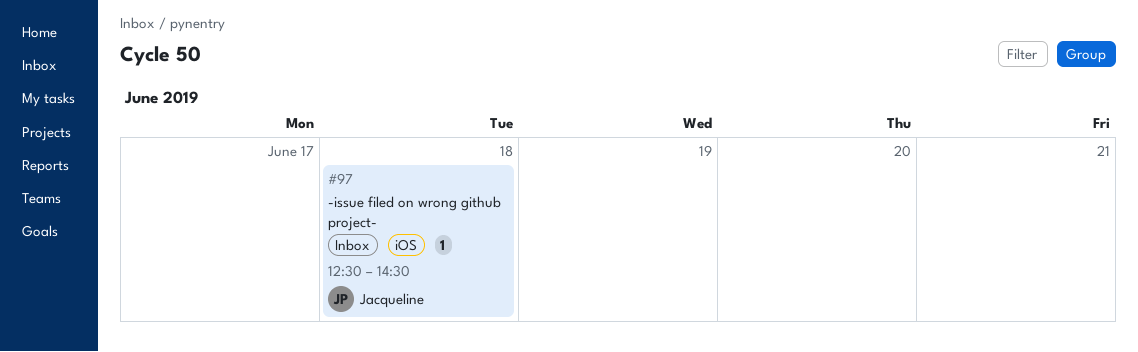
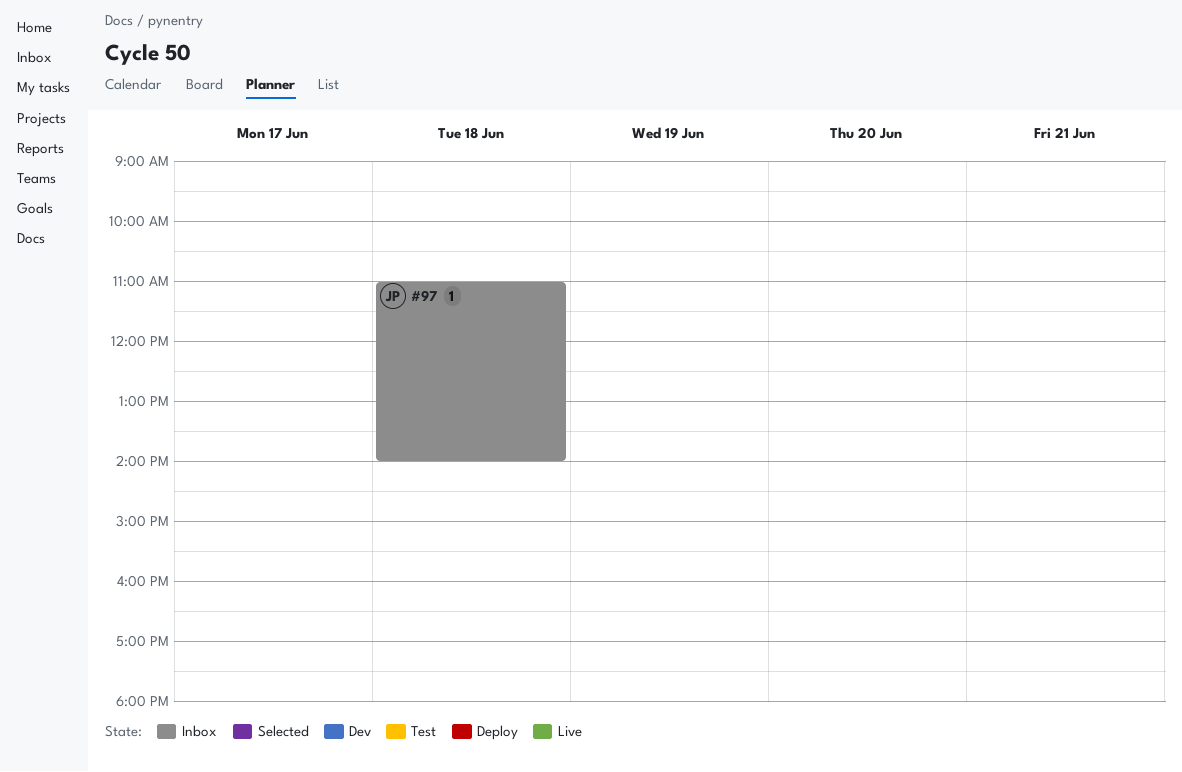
#97, begins: 12:30 -> 11:00
#97, ends: 14:30 -> 14:00

